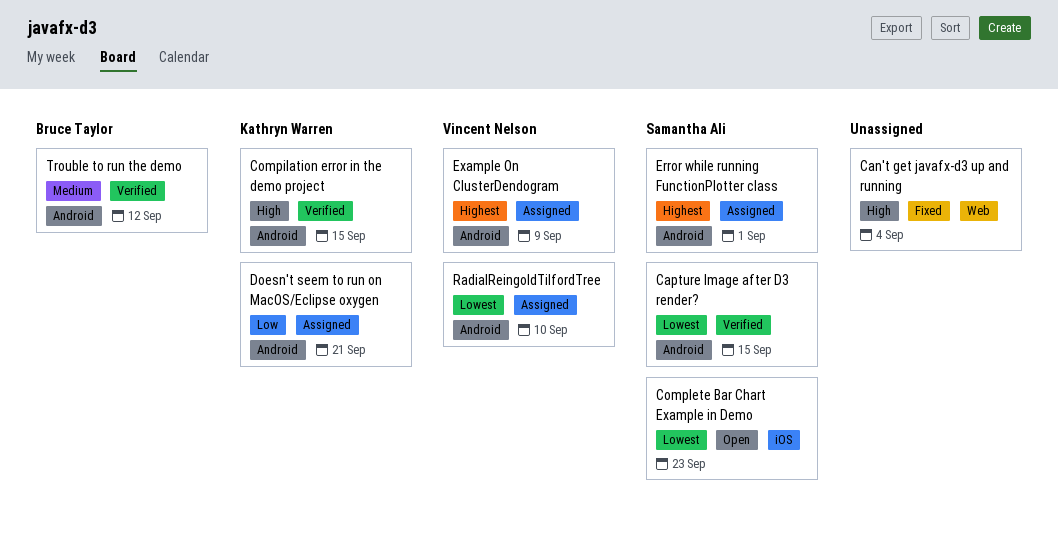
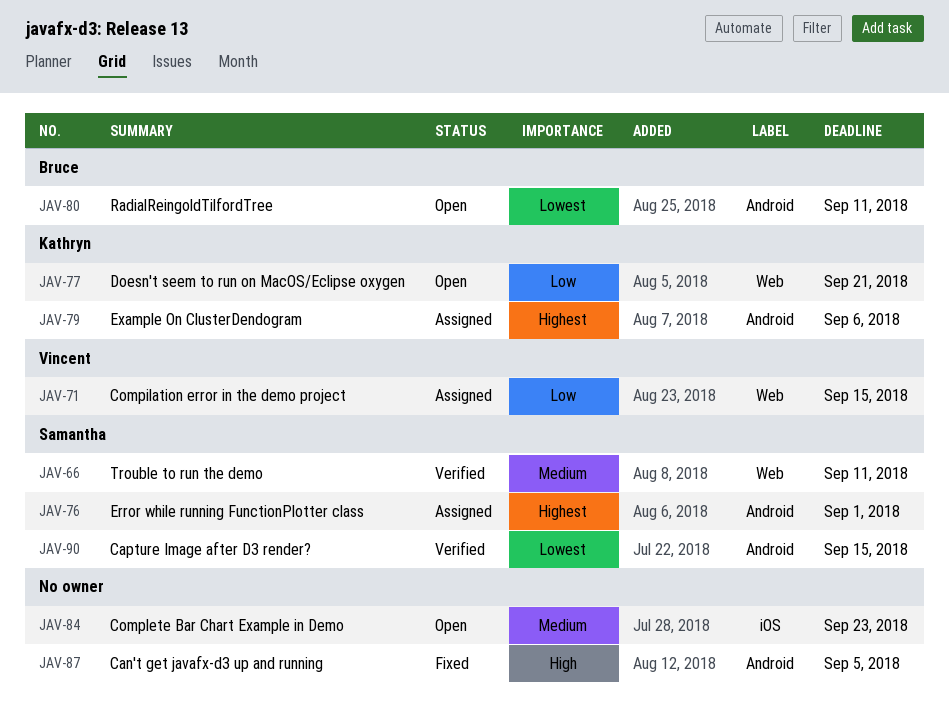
Can't get javafx-d3 up and running, label: Web -> Android
Can't get javafx-d3 up and running, due: Sep 4 -> Sep 5
Compilation error in the demo project, status: Verified -> Assigned
Compilation error in the demo project, owner: Kathryn Warren -> Vincent Nelson
Compilation error in the demo project, priority: High -> Low
Compilation error in the demo project, label: Android -> Web
Complete Bar Chart Example in Demo, owner: Samantha Ali -> none
Complete Bar Chart Example in Demo, priority: Lowest -> Medium
Doesn't seem to run on MacOS/Eclipse oxygen, status: Assigned -> Open
Doesn't seem to run on MacOS/Eclipse oxygen, label: Android -> Web
Example On ClusterDendogram, owner: Vincent Nelson -> Kathryn Warren
Example On ClusterDendogram, due: Sep 9 -> Sep 6
RadialReingoldTilfordTree, status: Assigned -> Open
RadialReingoldTilfordTree, owner: Vincent Nelson -> Bruce Taylor
RadialReingoldTilfordTree, due: Sep 10 -> Sep 11
Trouble to run the demo, owner: Bruce Taylor -> Samantha Ali
Trouble to run the demo, label: Android -> Web
Trouble to run the demo, due: Sep 12 -> Sep 11

